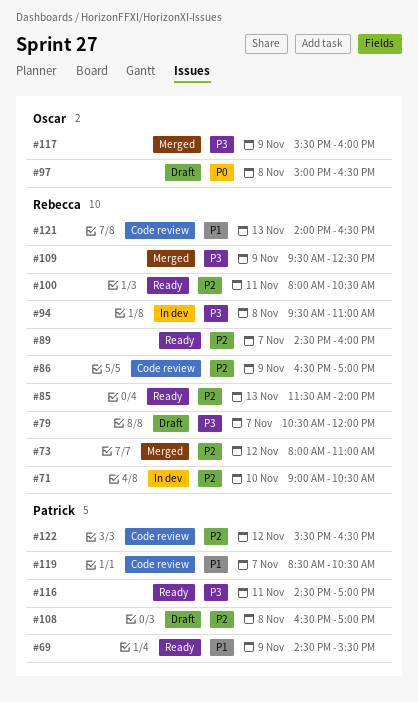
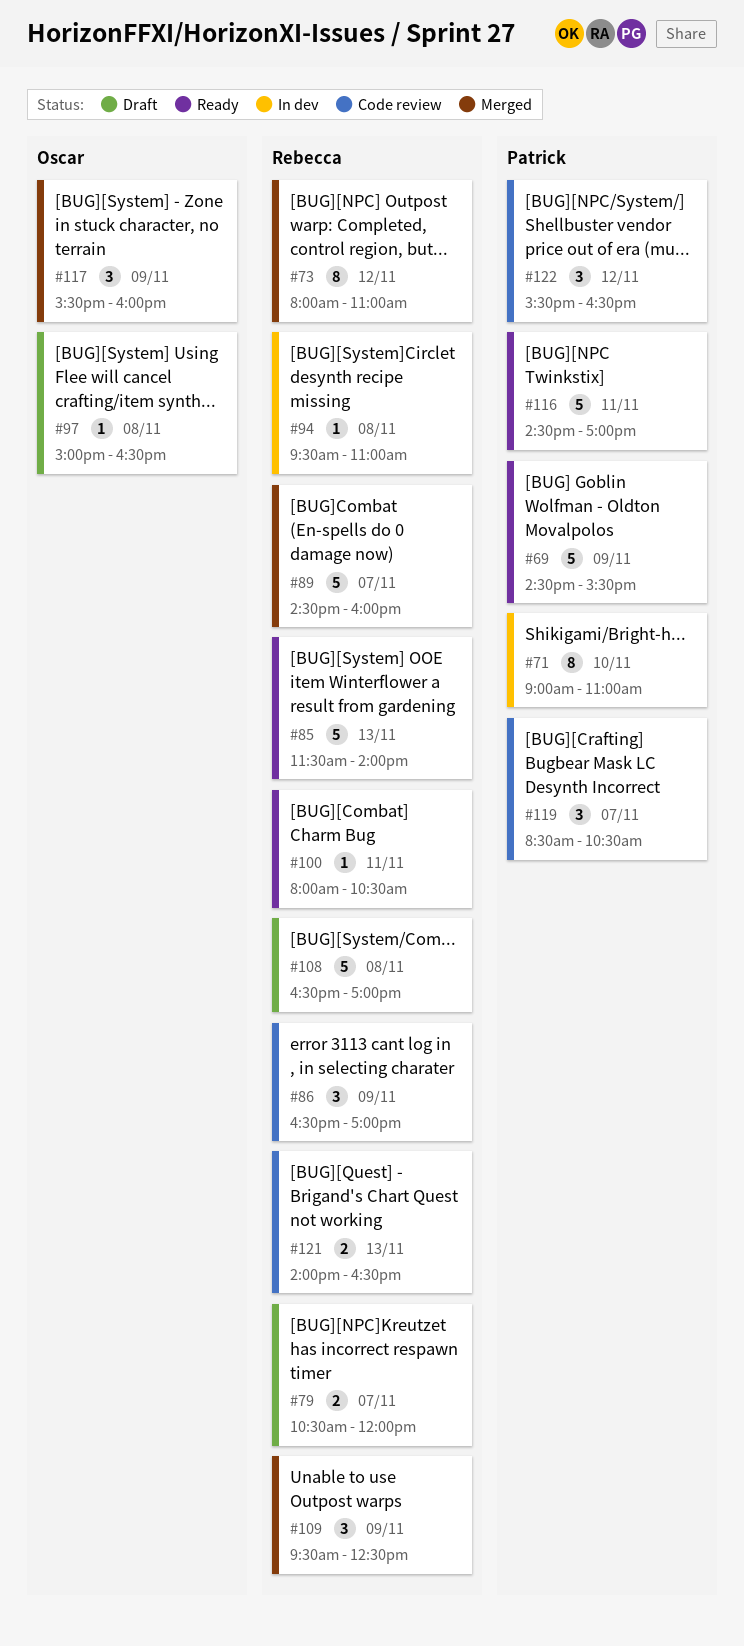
#71, owner: Rebecca -> Patrick
#71, ends: 10:30 -> 11:00
#89, status: Ready -> Merged
#108, owner: Patrick -> Rebecca

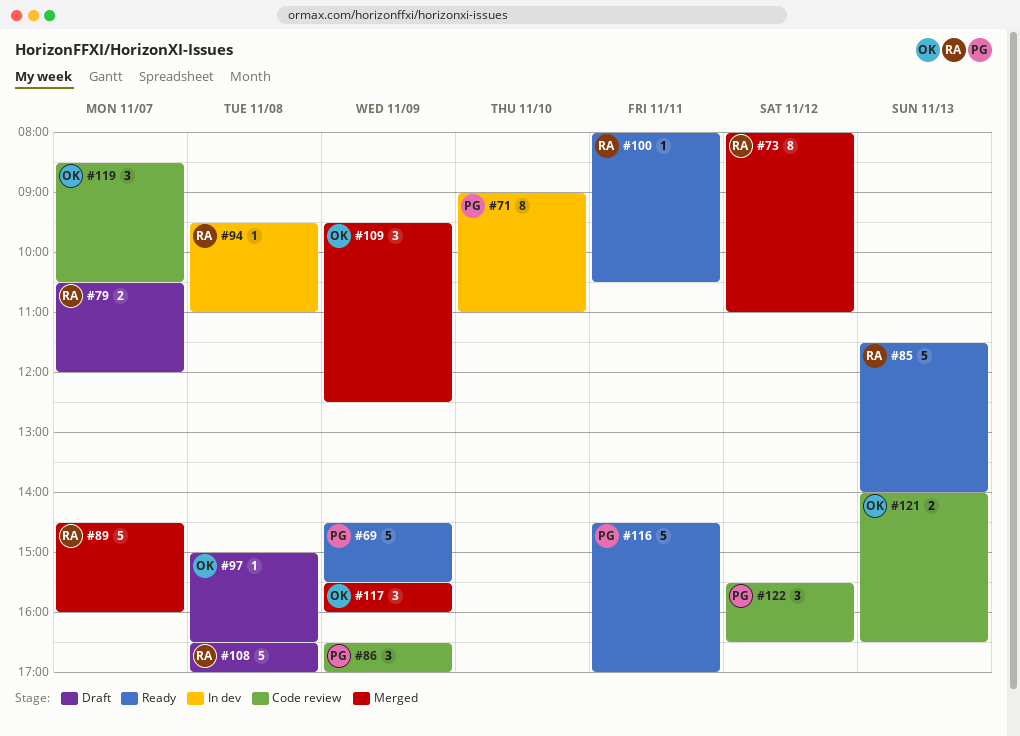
#86, owner: Rebecca -> Patrick
#109, owner: Rebecca -> Oscar
#119, owner: Patrick -> Oscar
#121, owner: Rebecca -> Oscar

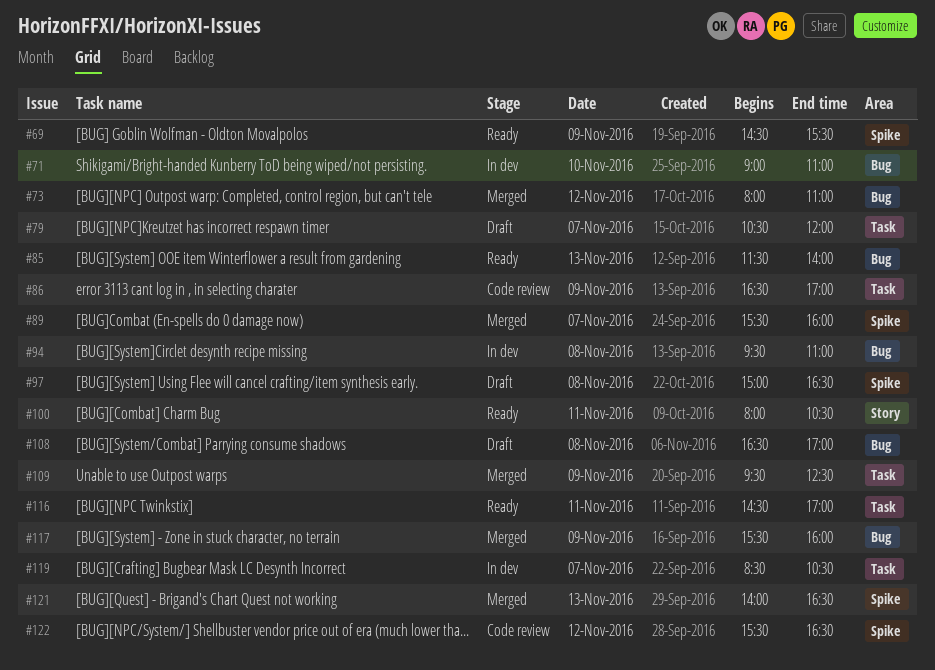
#89, begins: 14:30 -> 15:30
#119, status: Code review -> In dev
#121, status: Code review -> Merged

